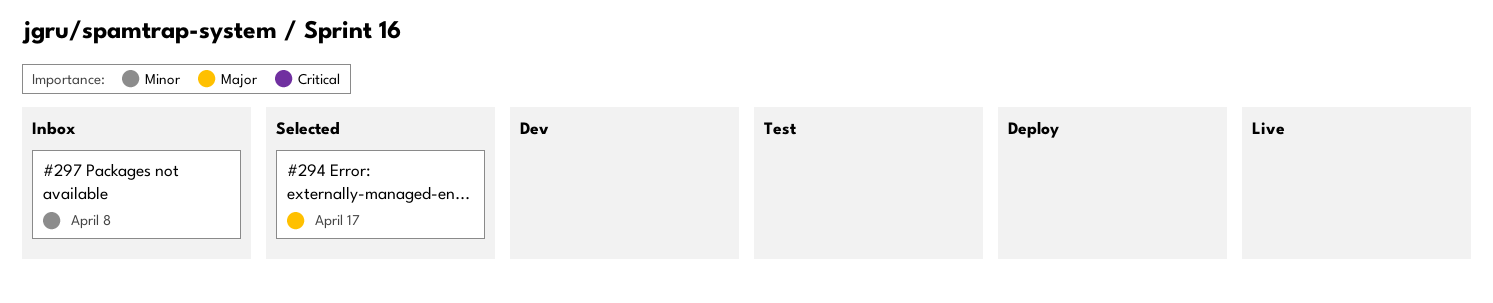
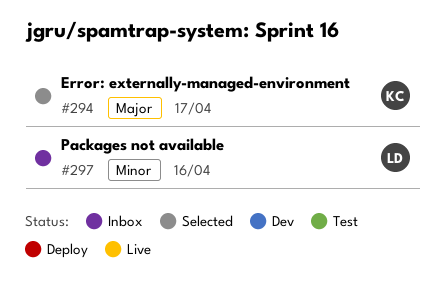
#297, due: Apr 8 -> Apr 16

